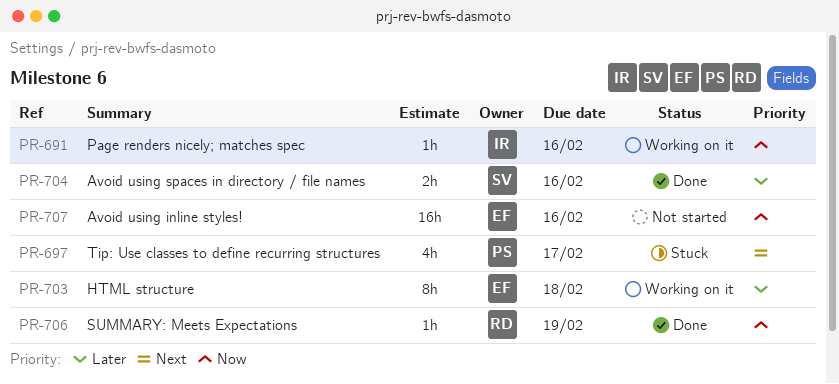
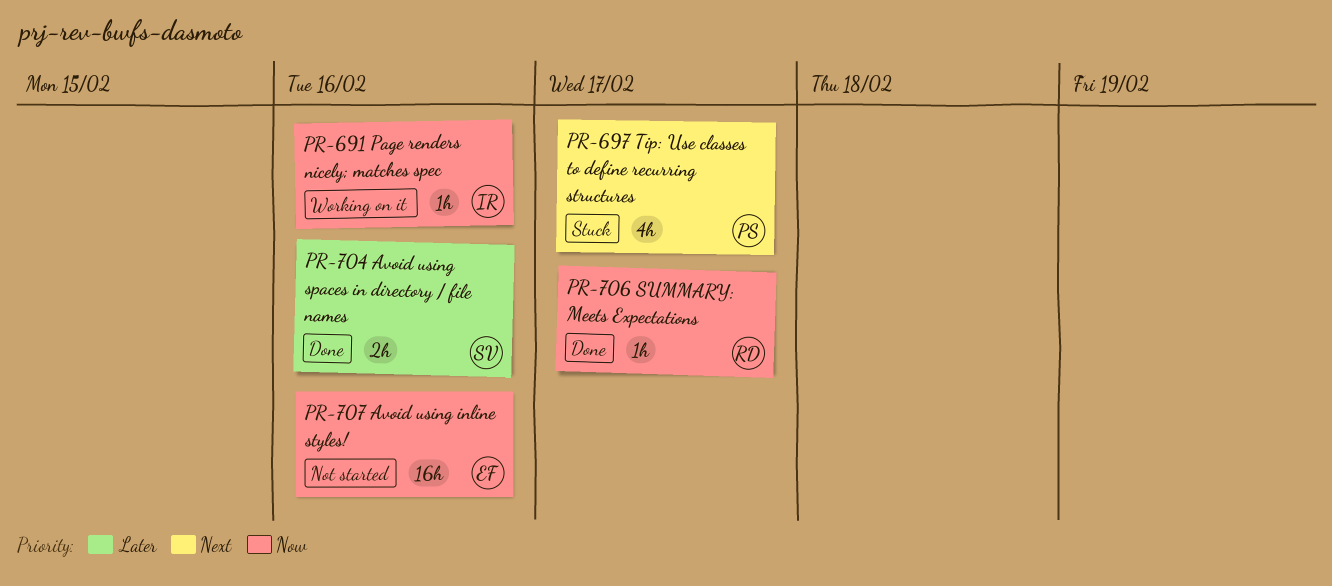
PR-703: present -> none
PR-706, due: Feb 19 -> Feb 17

